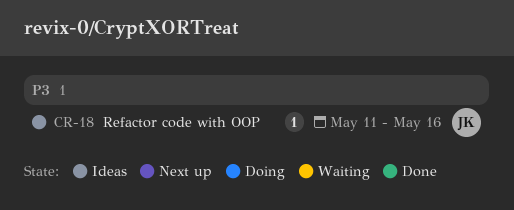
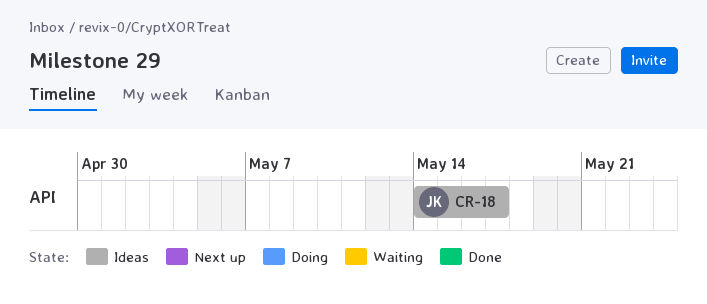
CR-18, start: May 11 -> May 14
CR-18, due: May 16 -> May 17

